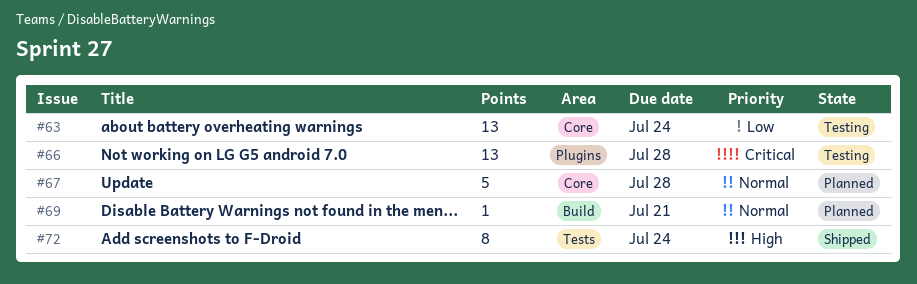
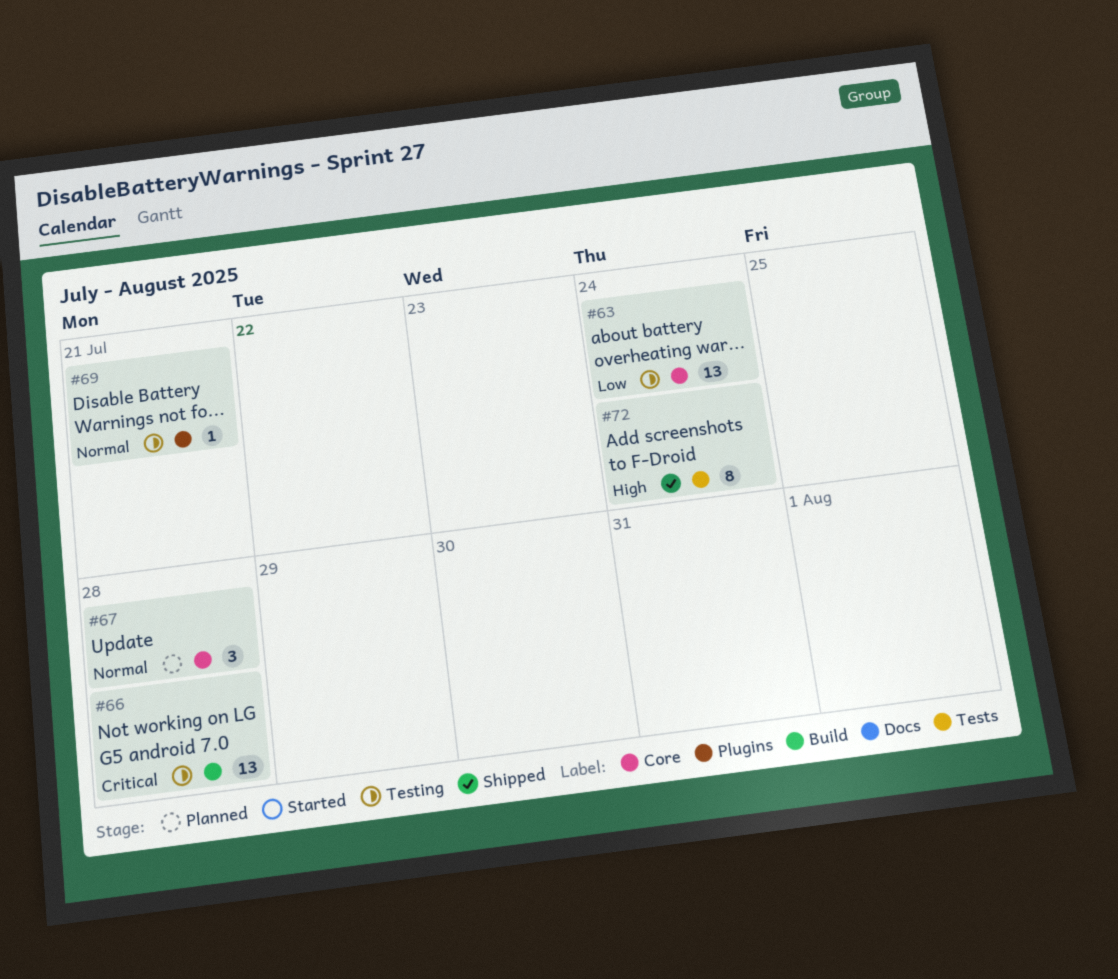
#66, label: Plugins -> Build
#67, estimate: 5 -> 3
#69, status: Planned -> Testing
#69, label: Build -> Plugins

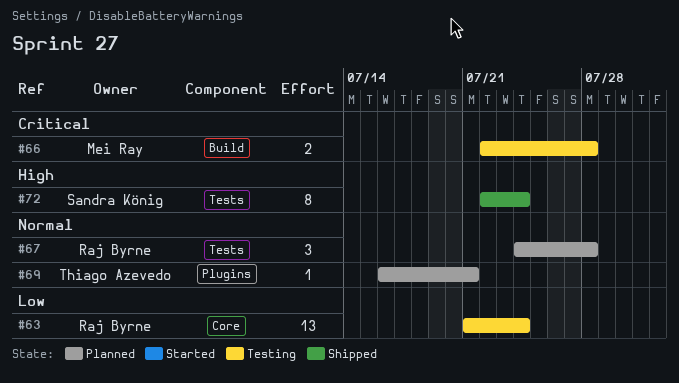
#66, estimate: 13 -> 2
#67, label: Core -> Tests
#69, status: Testing -> Planned

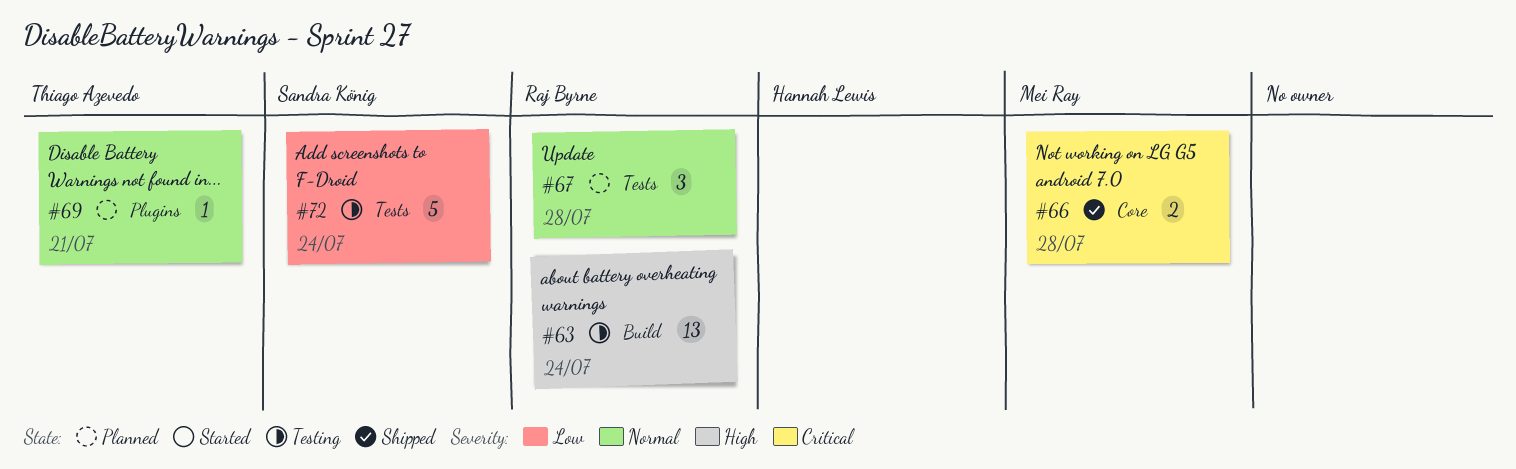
#63, priority: Low -> High
#63, label: Core -> Build
#66, status: Testing -> Shipped
#66, label: Build -> Core
#72, status: Shipped -> Testing
#72, priority: High -> Low
#72, estimate: 8 -> 5

